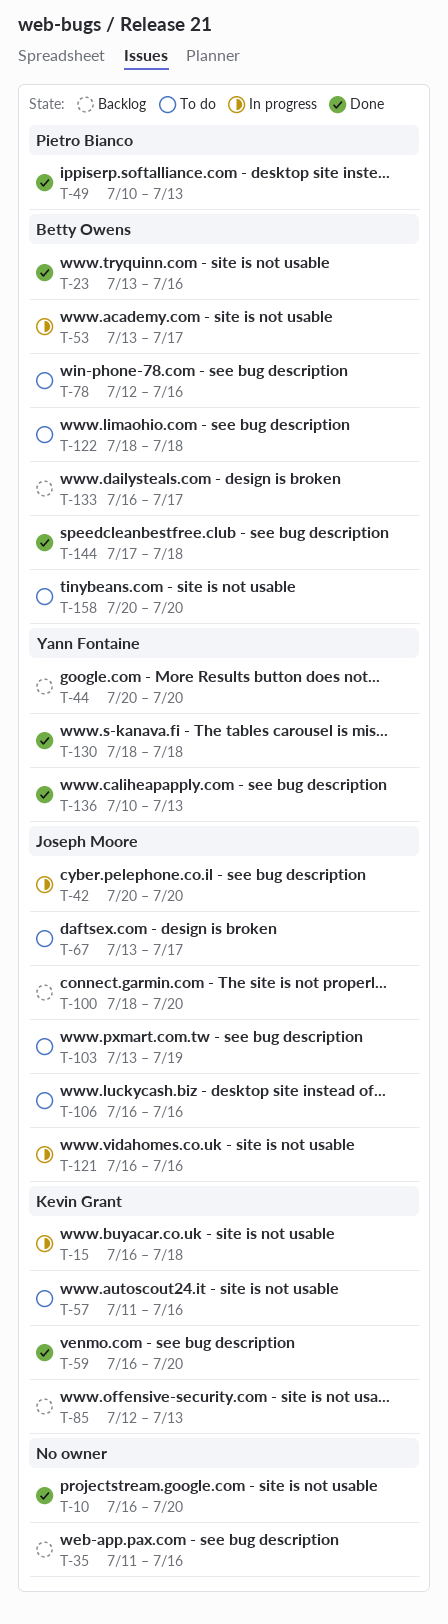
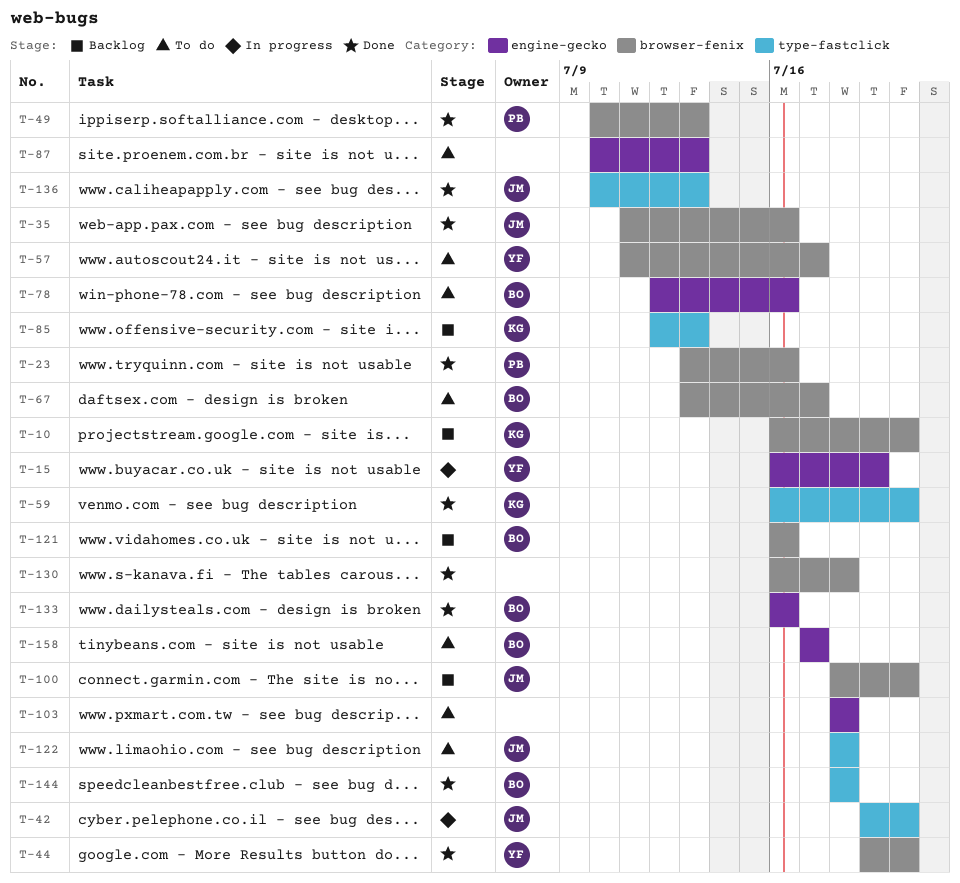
T-10, status: Done -> Backlog
T-10, owner: none -> Kevin Grant
T-15, owner: Kevin Grant -> Yann Fontaine
T-15, due: Jul 18 -> Jul 19
T-23, owner: Betty Owens -> Pietro Bianco
T-35, status: Backlog -> Done
T-35, owner: none -> Joseph Moore
T-42, start: Jul 20 -> Jul 19
T-44, status: Backlog -> Done
T-44, start: Jul 20 -> Jul 19
T-53: present -> none
T-57, owner: Kevin Grant -> Yann Fontaine
T-57, due: Jul 16 -> Jul 17
T-67, owner: Joseph Moore -> Betty Owens
T-87: none -> present
T-103, owner: Joseph Moore -> none
T-103, start: Jul 13 -> Jul 18
T-103, due: Jul 19 -> Jul 18
T-106: present -> none
T-121, status: In progress -> Backlog
T-121, owner: Joseph Moore -> Betty Owens
T-122, owner: Betty Owens -> Joseph Moore
T-130, owner: Yann Fontaine -> none
T-130, start: Jul 18 -> Jul 16
T-133, status: Backlog -> Done
T-133, due: Jul 17 -> Jul 16
T-136, owner: Yann Fontaine -> Joseph Moore
T-144, start: Jul 17 -> Jul 18
T-158, start: Jul 20 -> Jul 17
T-158, due: Jul 20 -> Jul 17

